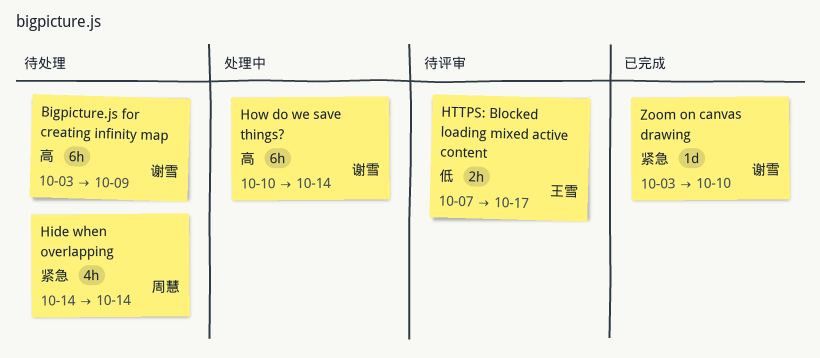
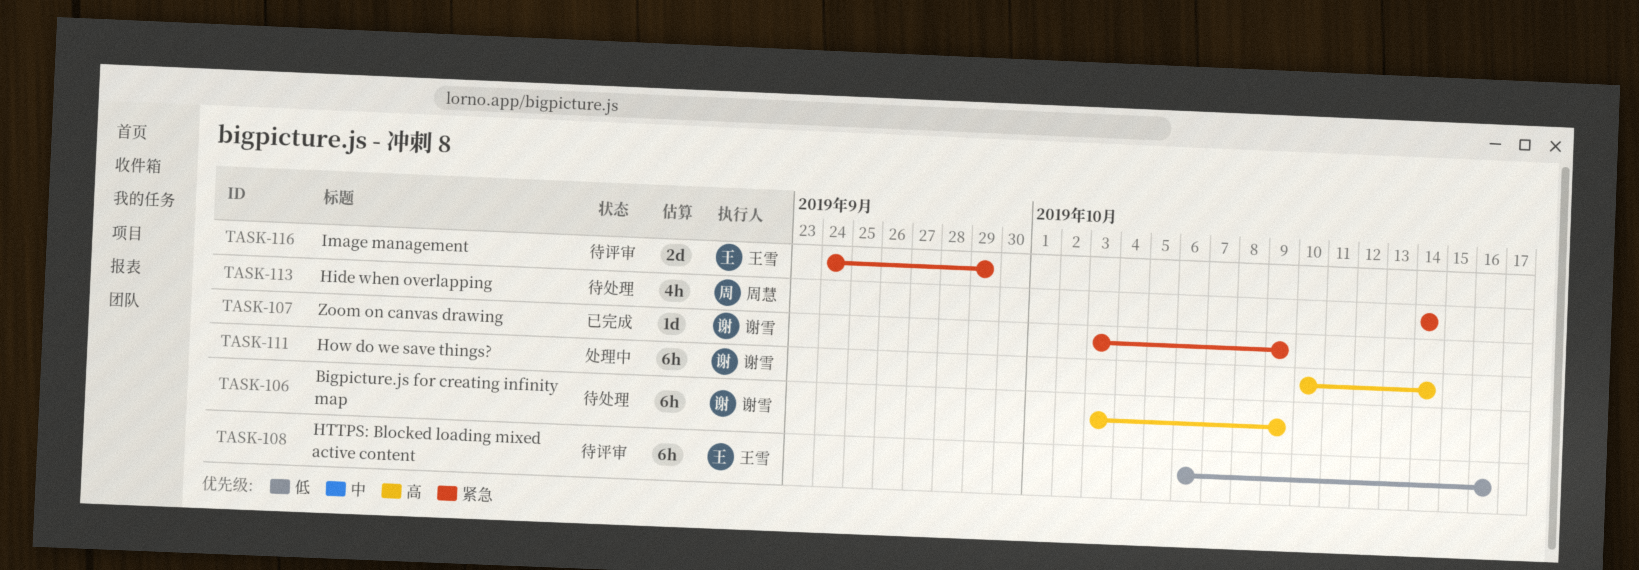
HTTPS: Blocked loading mixed active content, estimate: 2h -> 6h
HTTPS: Blocked loading mixed active content, start: Oct 7 -> Oct 6
HTTPS: Blocked loading mixed active content, due: Oct 17 -> Oct 16
Image management: none -> present
Zoom on canvas drawing, due: Oct 10 -> Oct 9

